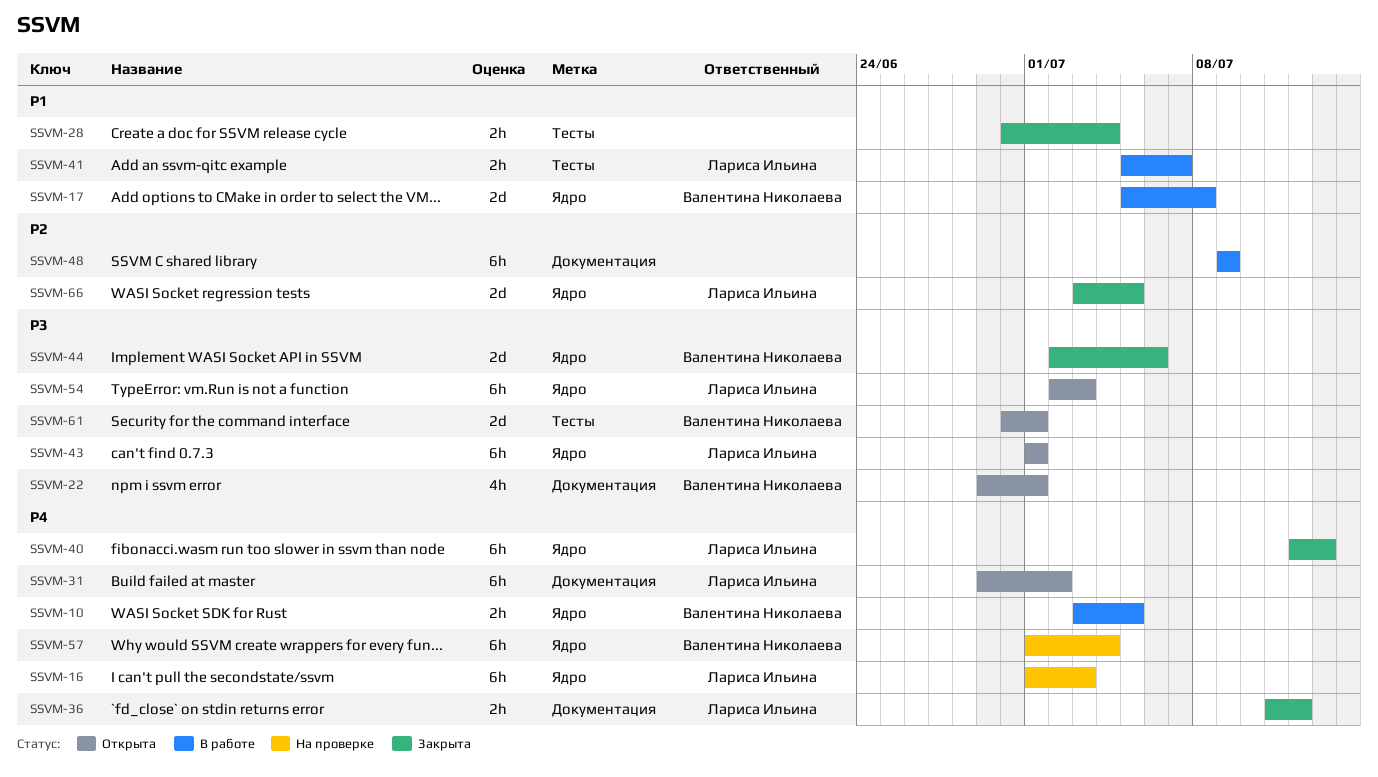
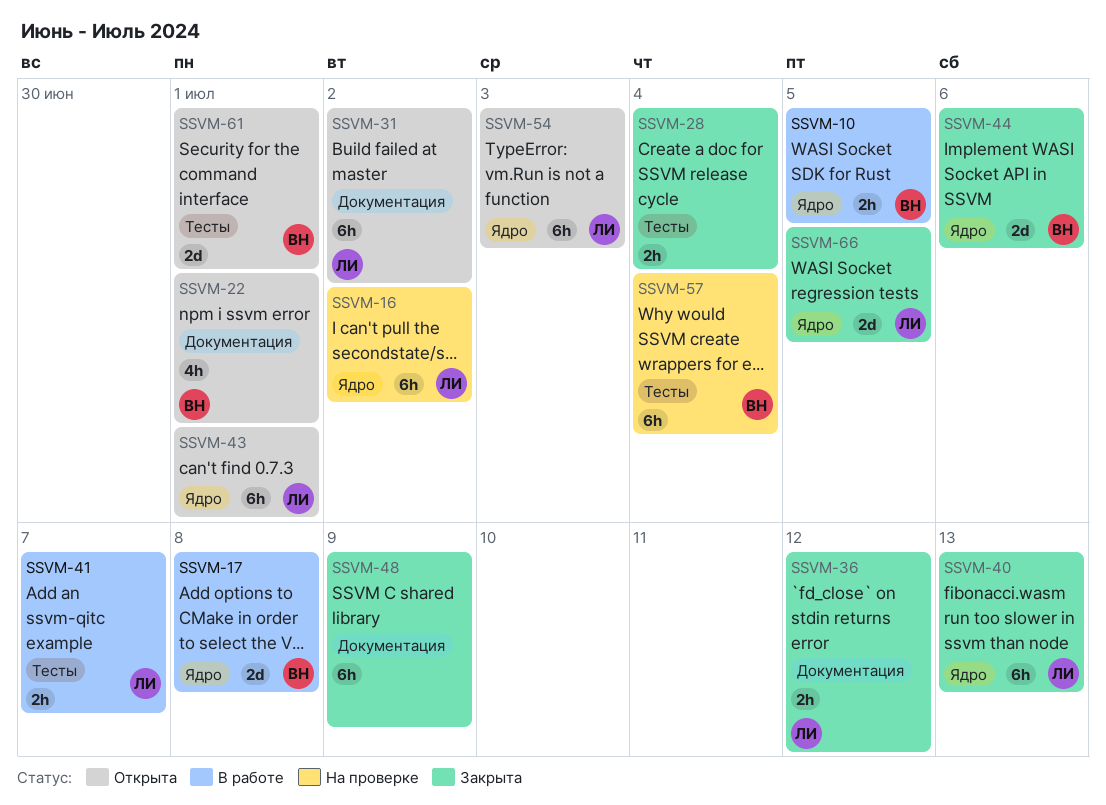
SSVM-16, due: Jul 3 -> Jul 2
SSVM-48, status: В работе -> Закрыта
SSVM-57, label: Ядро -> Тесты

